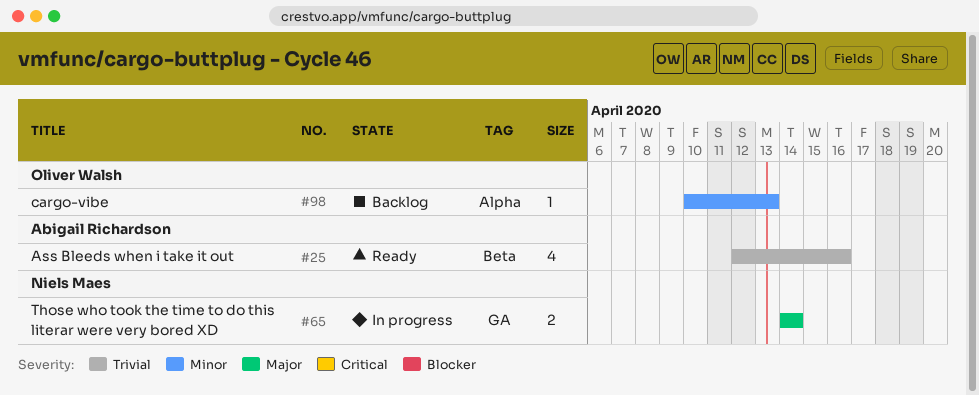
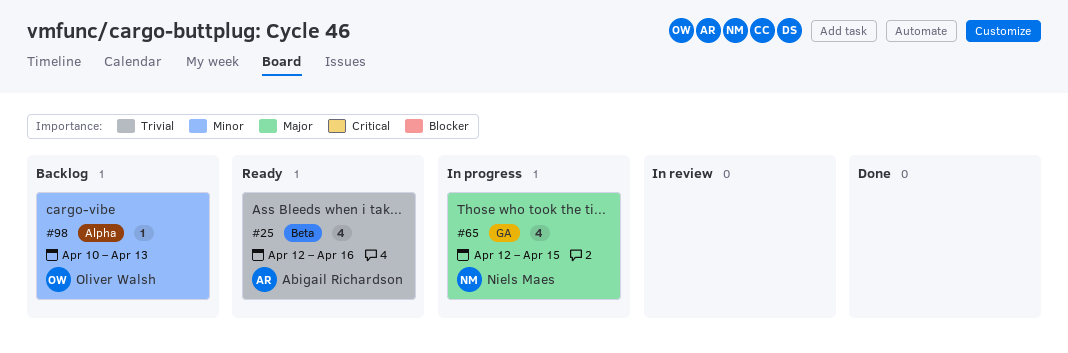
#65, estimate: 2 -> 4
#65, start: Apr 14 -> Apr 12
#65, due: Apr 14 -> Apr 15

